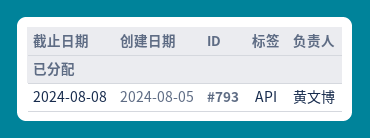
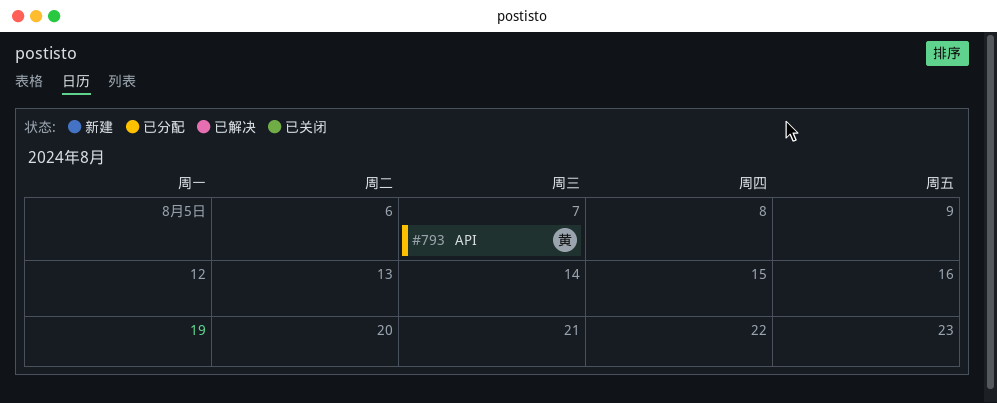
#793, due: Aug 8 -> Aug 7

